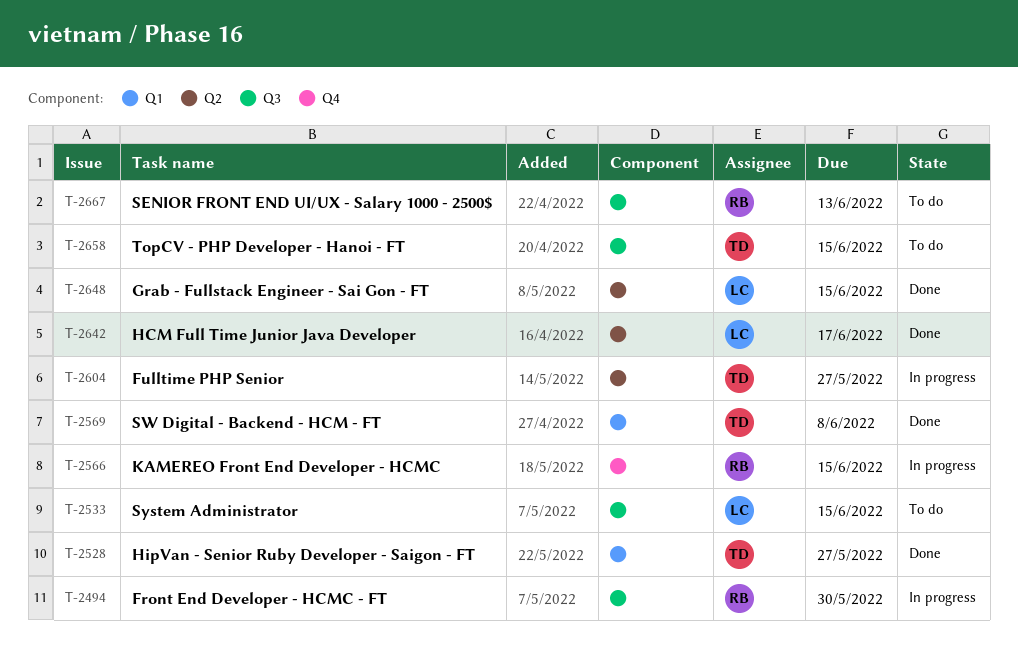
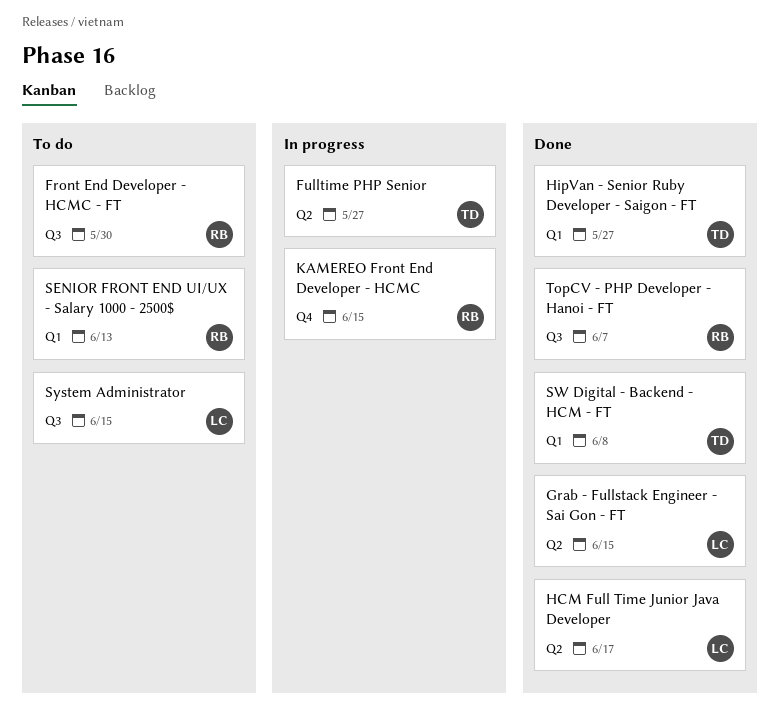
Front End Developer - HCMC - FT, status: In progress -> To do
SENIOR FRONT END UI/UX - Salary 1000 - 2500$, label: Q3 -> Q1
TopCV - PHP Developer - Hanoi - FT, status: To do -> Done
TopCV - PHP Developer - Hanoi - FT, owner: TD -> RB
TopCV - PHP Developer - Hanoi - FT, due: Jun 15 -> Jun 7

